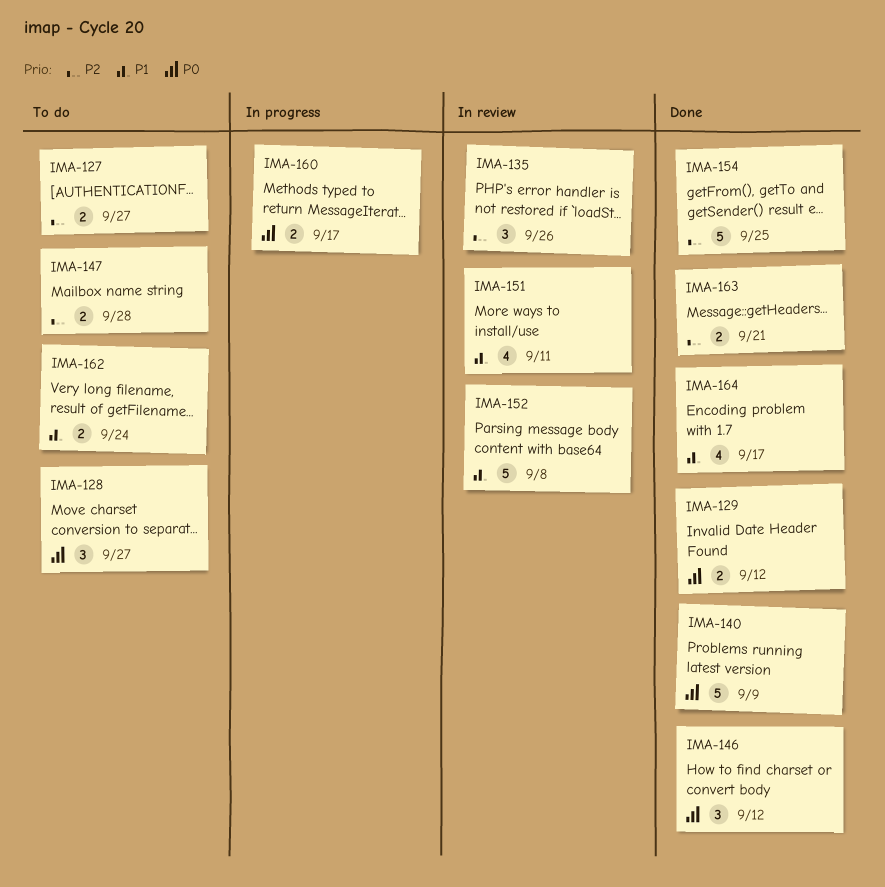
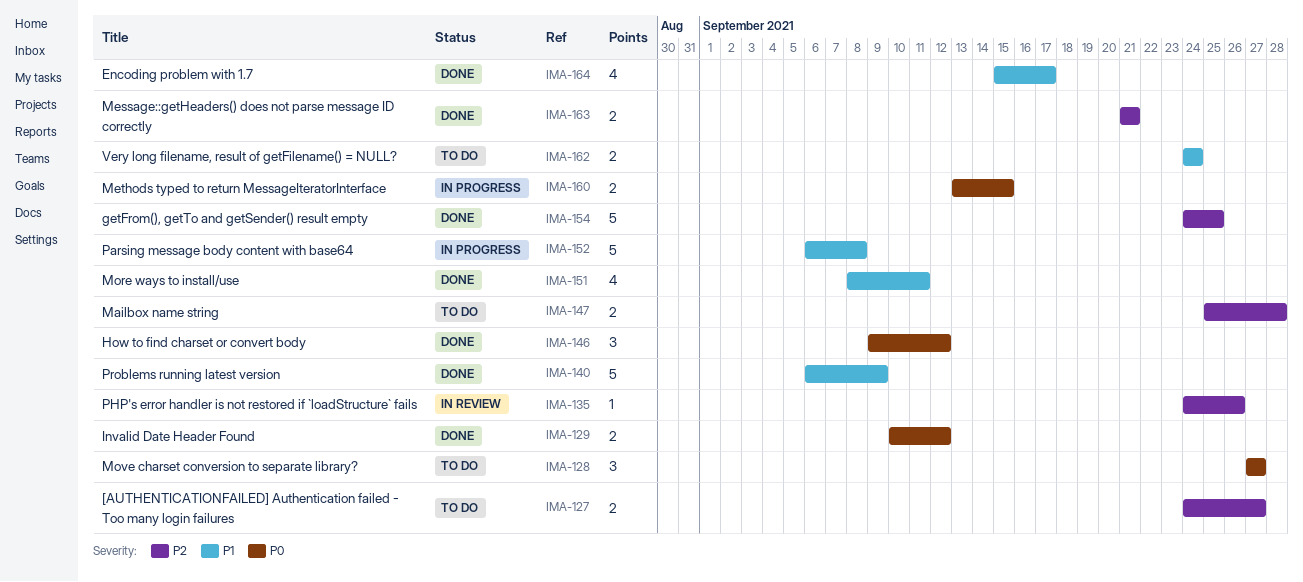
IMA-135, estimate: 3 -> 1
IMA-140, priority: P0 -> P1
IMA-151, status: In review -> Done
IMA-152, status: In review -> In progress
IMA-160, due: Sep 17 -> Sep 15

